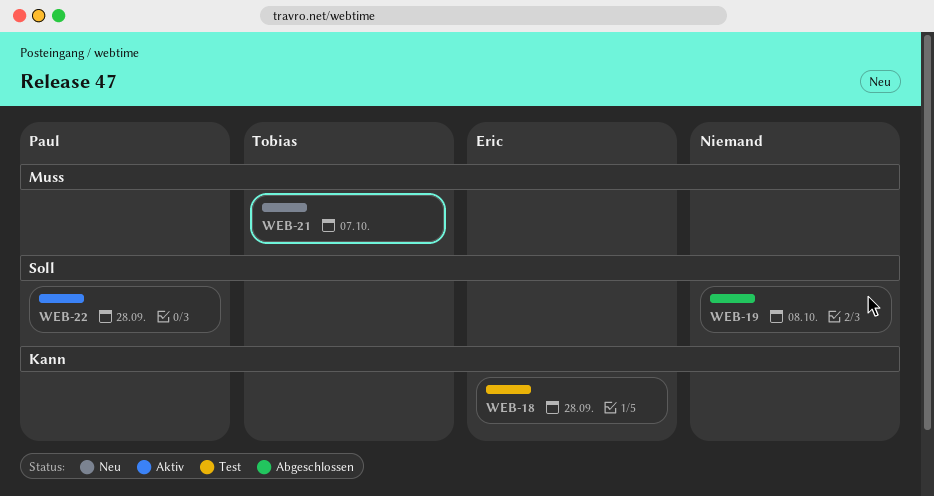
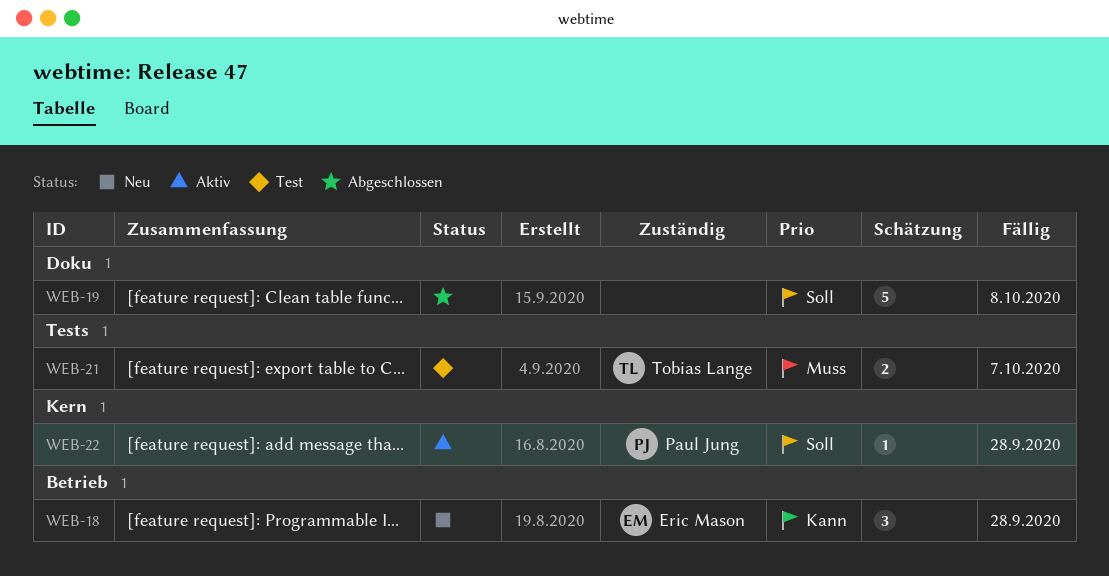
WEB-18, status: Test -> Neu
WEB-21, status: Neu -> Test

